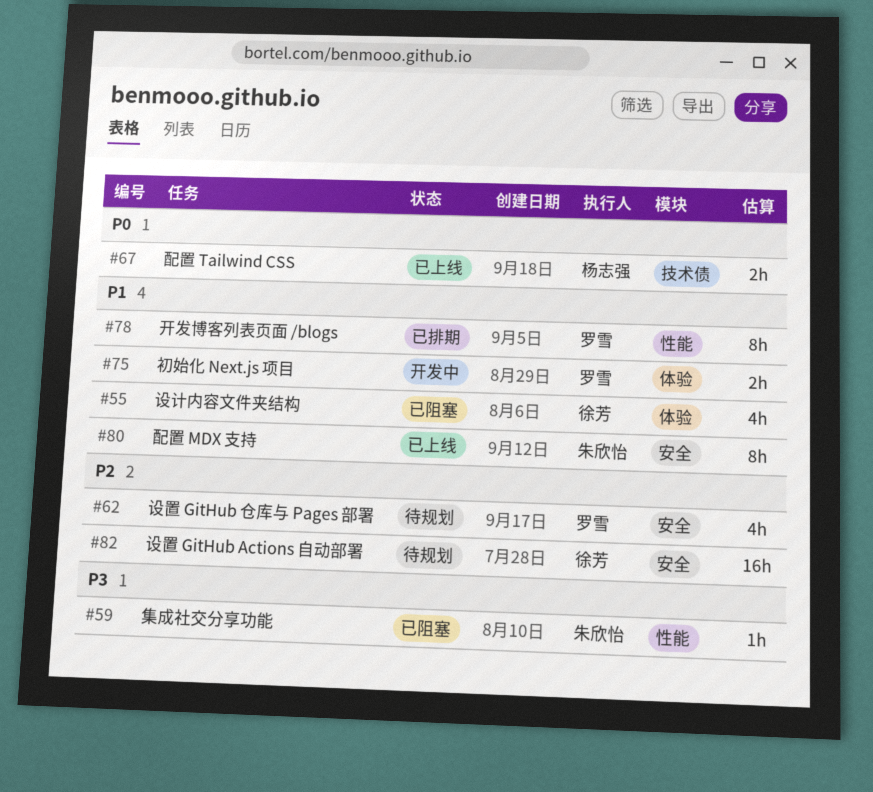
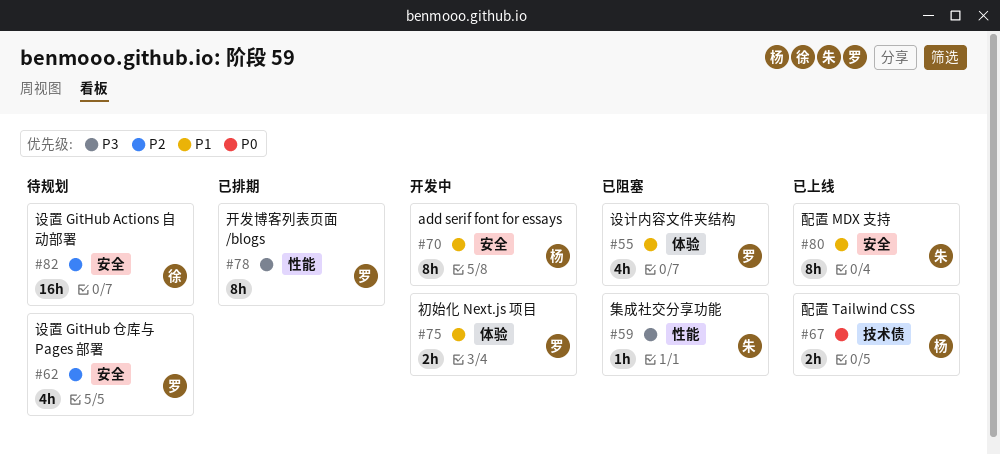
#55, owner: 徐芳 -> 罗雪
#70: none -> present
#78, priority: P1 -> P3

